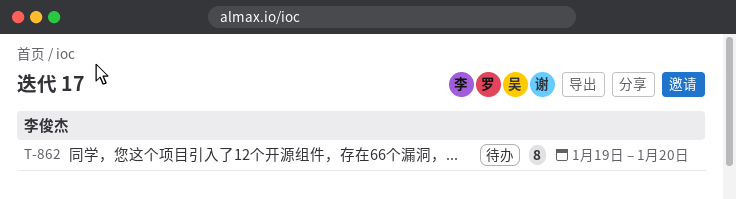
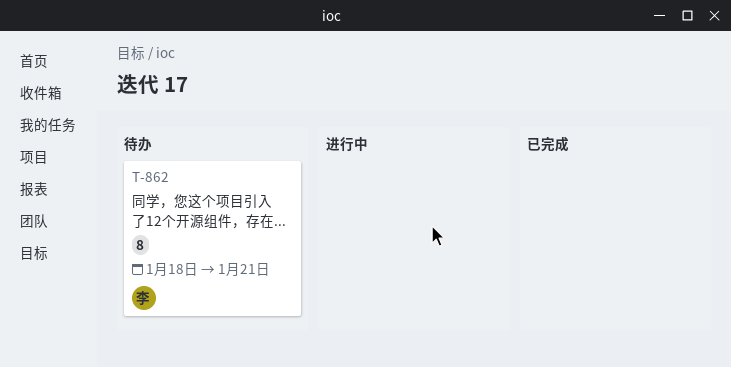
T-862, start: Jan 19 -> Jan 18
T-862, due: Jan 20 -> Jan 21

